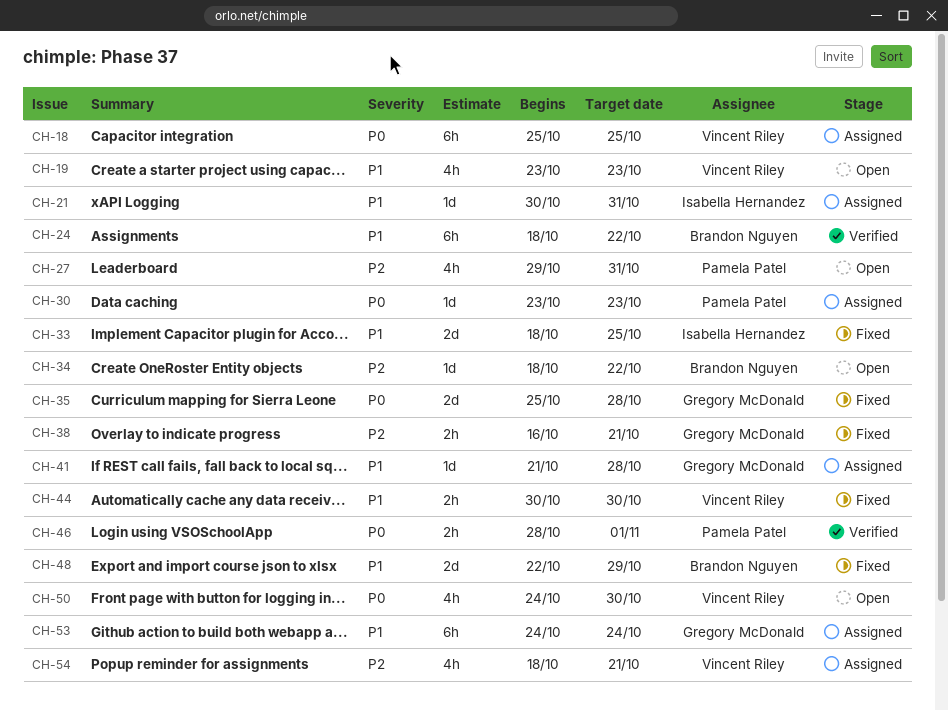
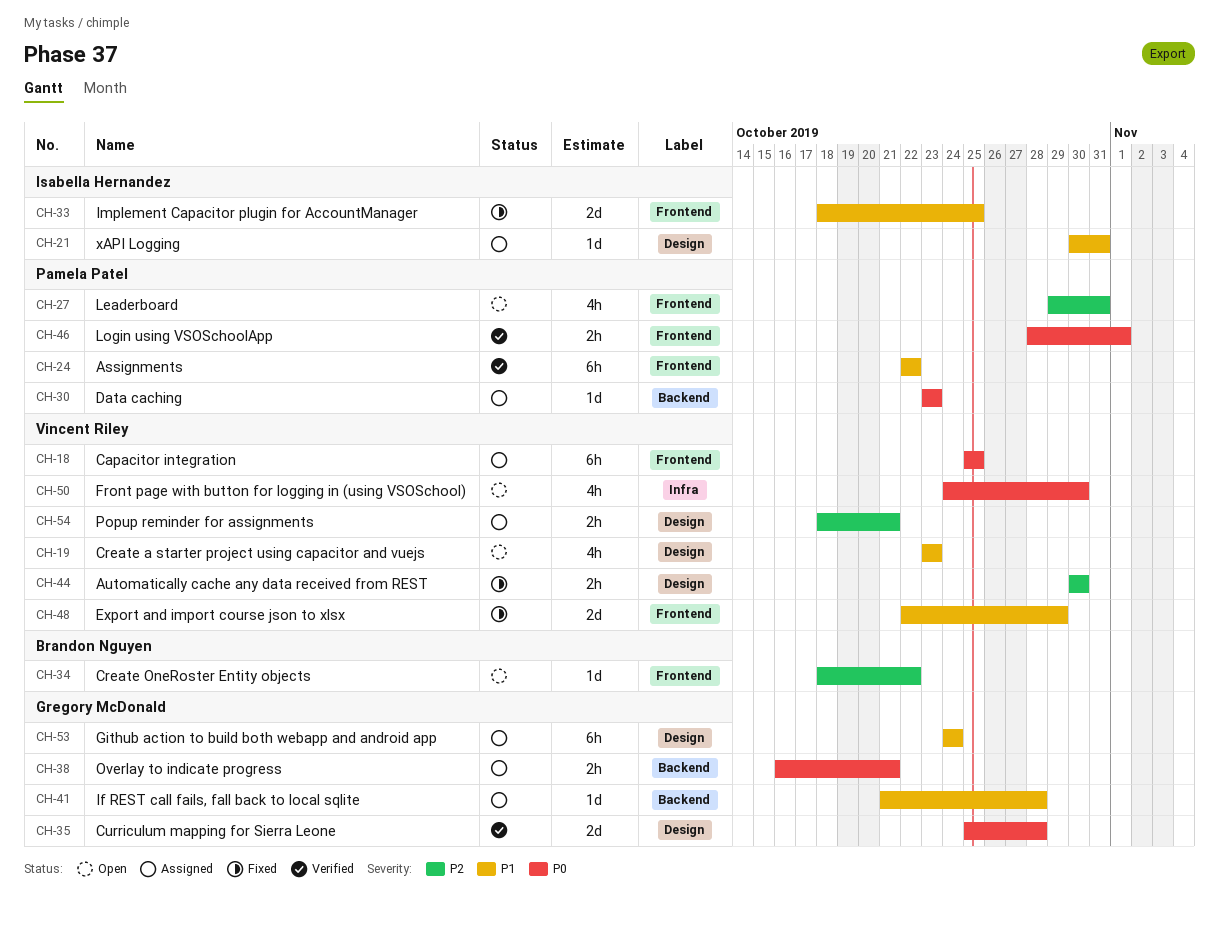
CH-24, owner: Brandon Nguyen -> Pamela Patel
CH-24, start: Oct 18 -> Oct 22
CH-35, status: Fixed -> Verified
CH-38, status: Fixed -> Assigned
CH-38, priority: P2 -> P0
CH-44, priority: P1 -> P2
CH-48, owner: Brandon Nguyen -> Vincent Riley
CH-54, estimate: 4h -> 2h

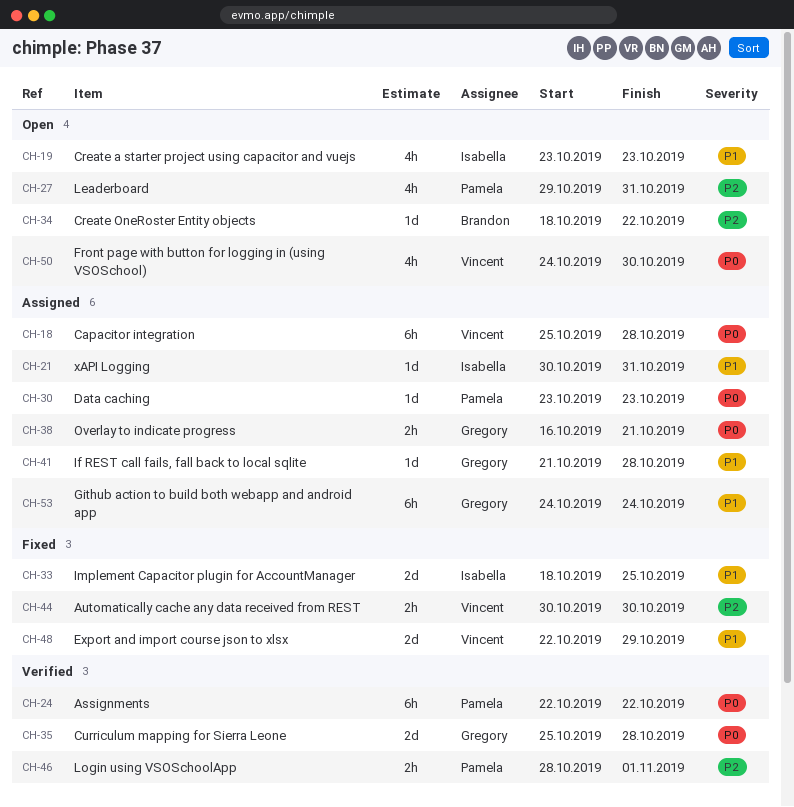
CH-18, due: Oct 25 -> Oct 28
CH-19, owner: Vincent Riley -> Isabella Hernandez
CH-24, priority: P1 -> P0
CH-46, priority: P0 -> P2
CH-54: present -> none

